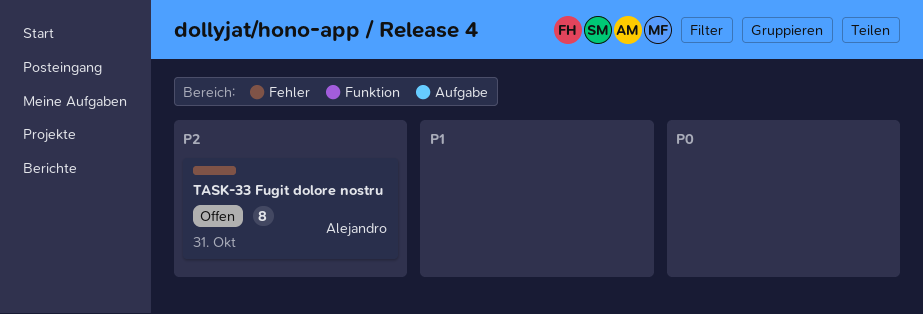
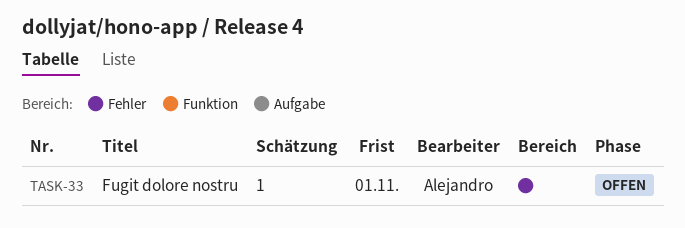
TASK-33, estimate: 8 -> 1
TASK-33, due: Oct 31 -> Nov 1

